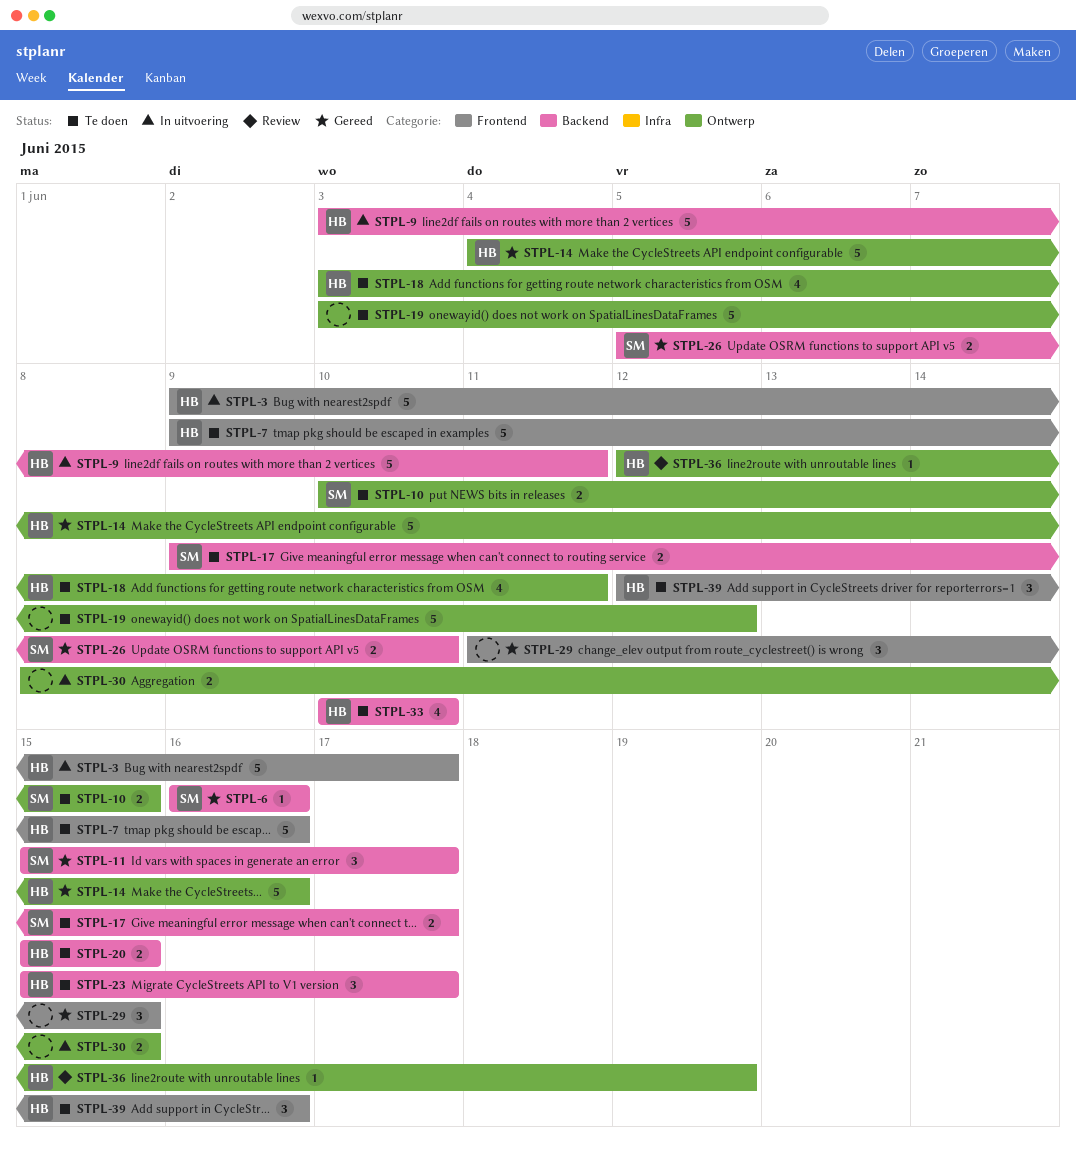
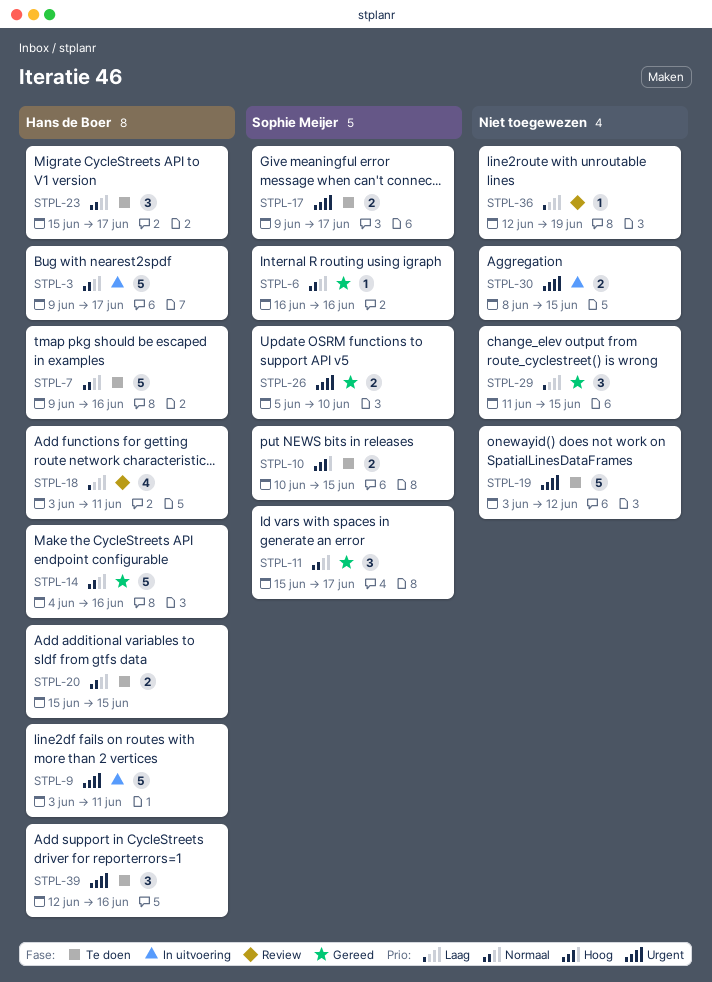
STPL-18, status: Te doen -> Review
STPL-33: present -> none
STPL-36, owner: Hans de Boer -> none

